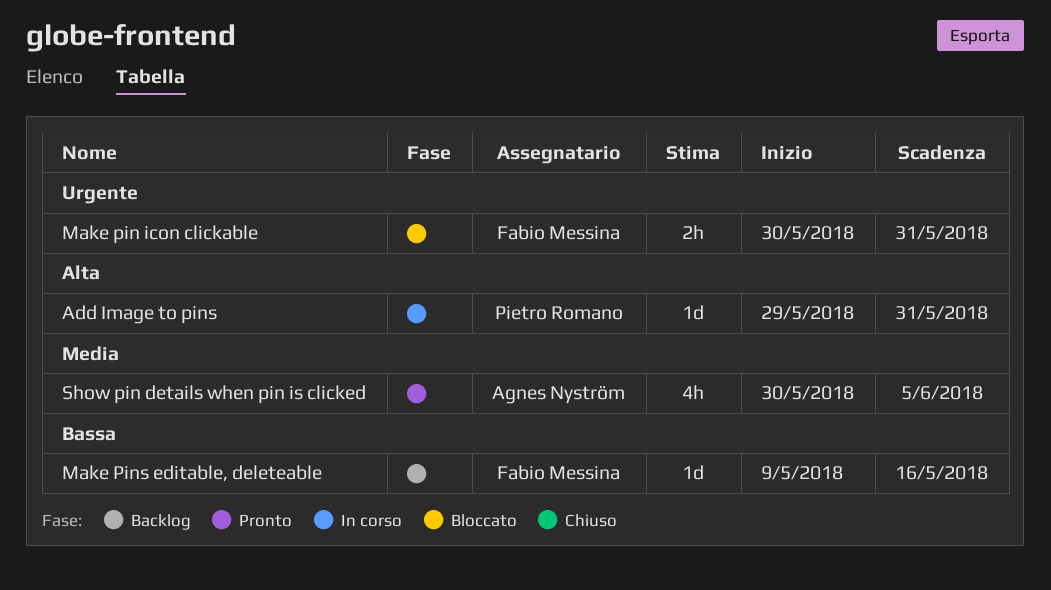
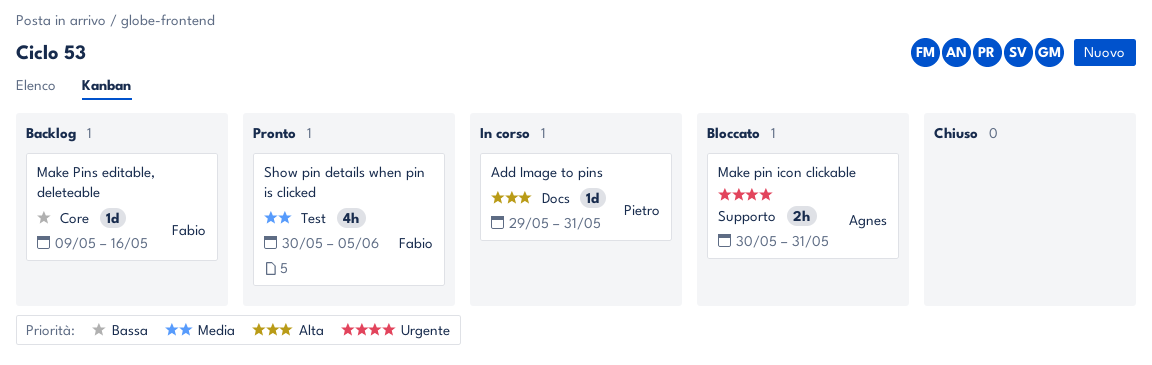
Make pin icon clickable, owner: Fabio Messina -> Agnes Nyström
Show pin details when pin is clicked, owner: Agnes Nyström -> Fabio Messina

